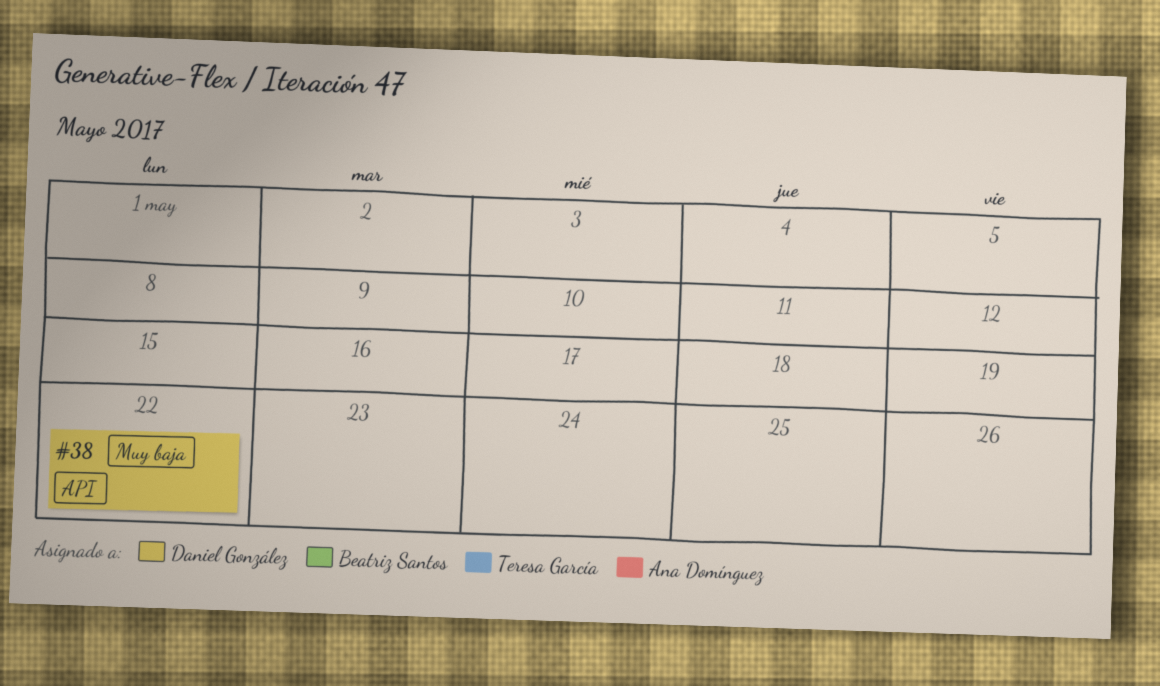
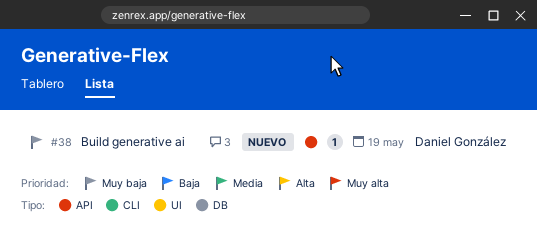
#38, due: May 22 -> May 19

